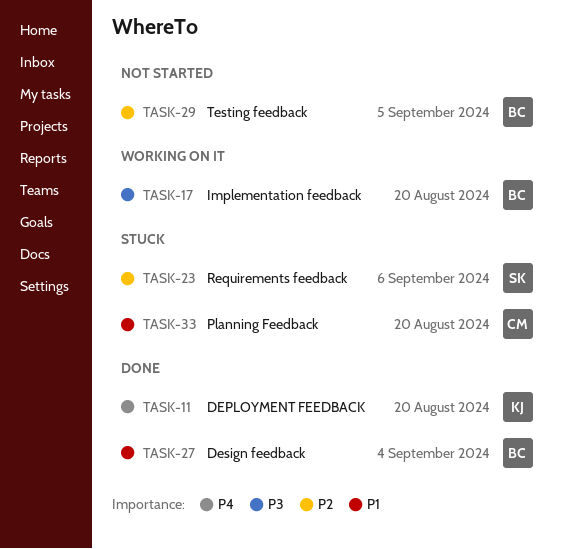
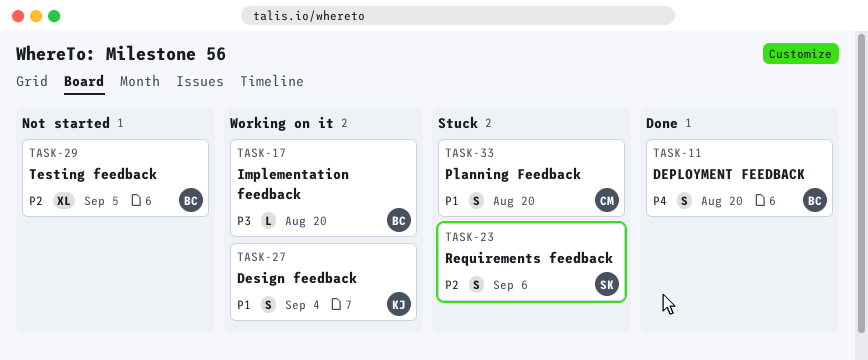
TASK-11, owner: KJ -> BC
TASK-27, status: Done -> Working on it
TASK-27, owner: BC -> KJ

